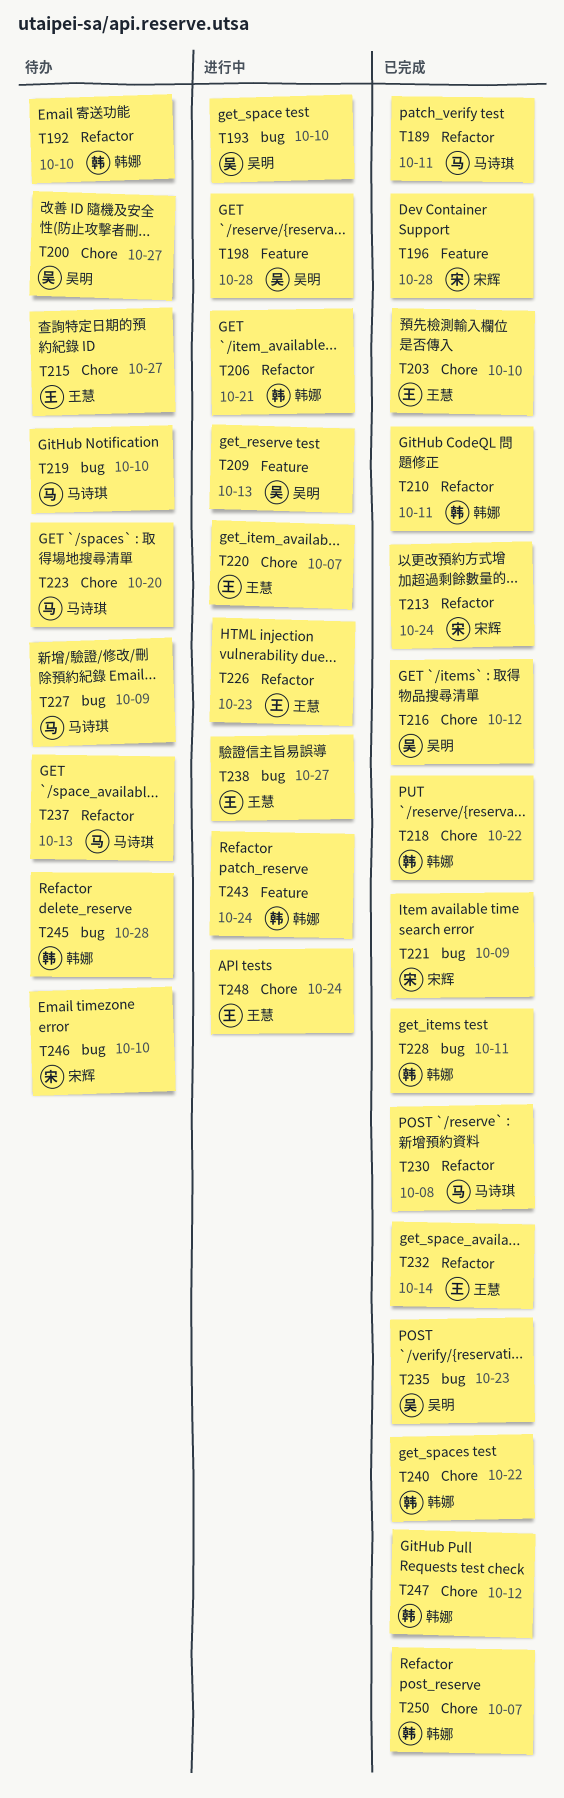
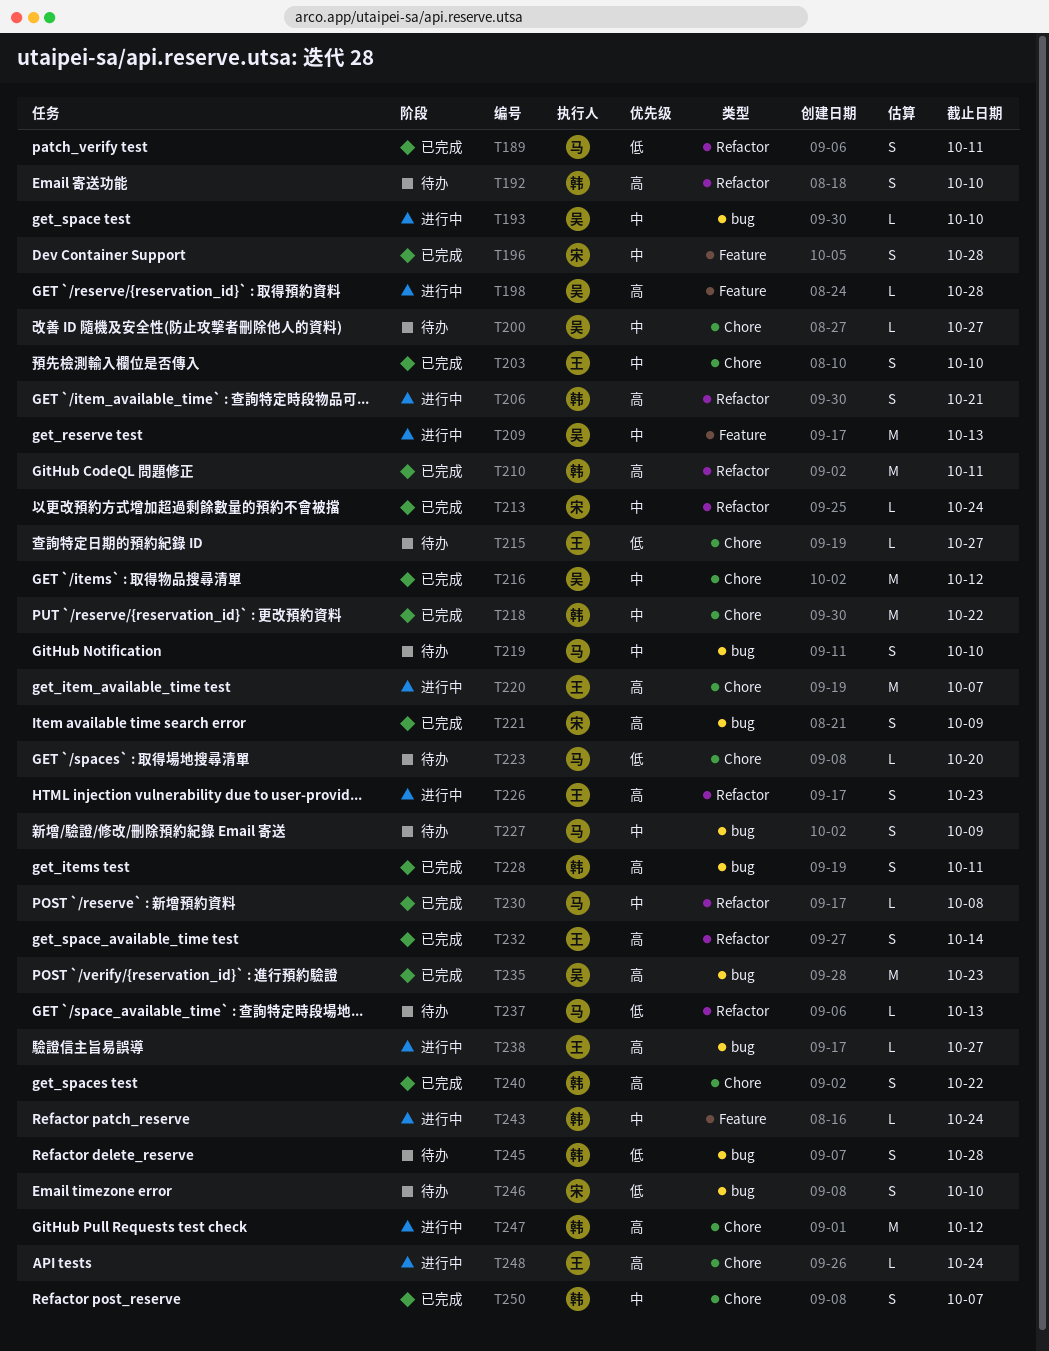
T247, status: 已完成 -> 进行中

